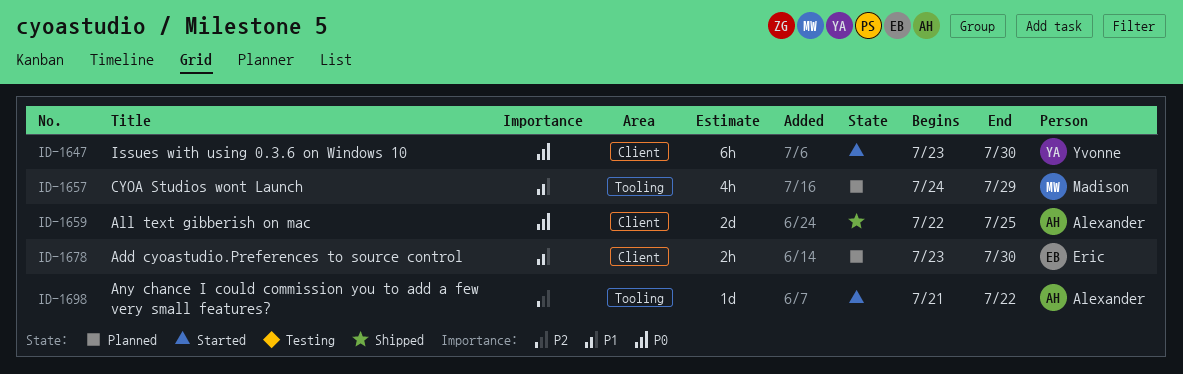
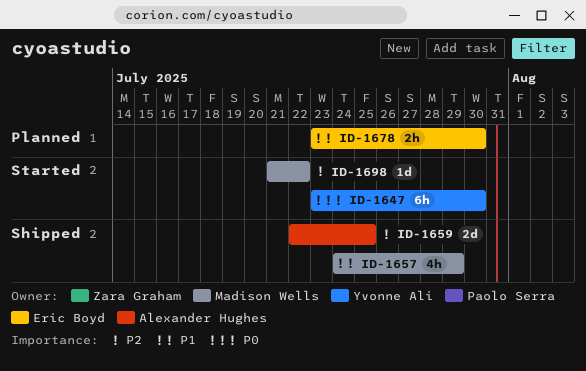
ID-1657, status: Planned -> Shipped
ID-1659, priority: P0 -> P2
ID-1698, owner: Alexander Hughes -> Madison Wells

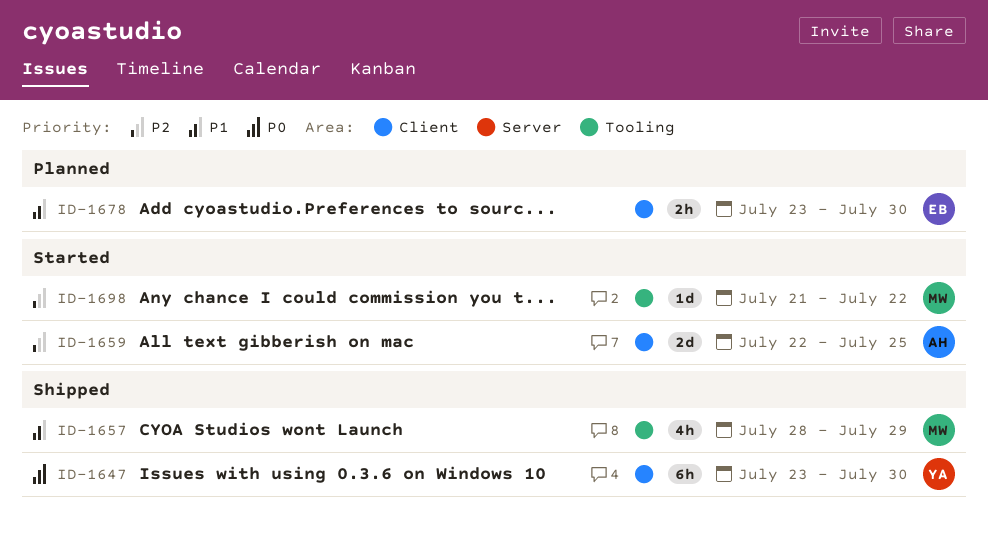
ID-1647, status: Started -> Shipped
ID-1657, start: Jul 24 -> Jul 28
ID-1659, status: Shipped -> Started

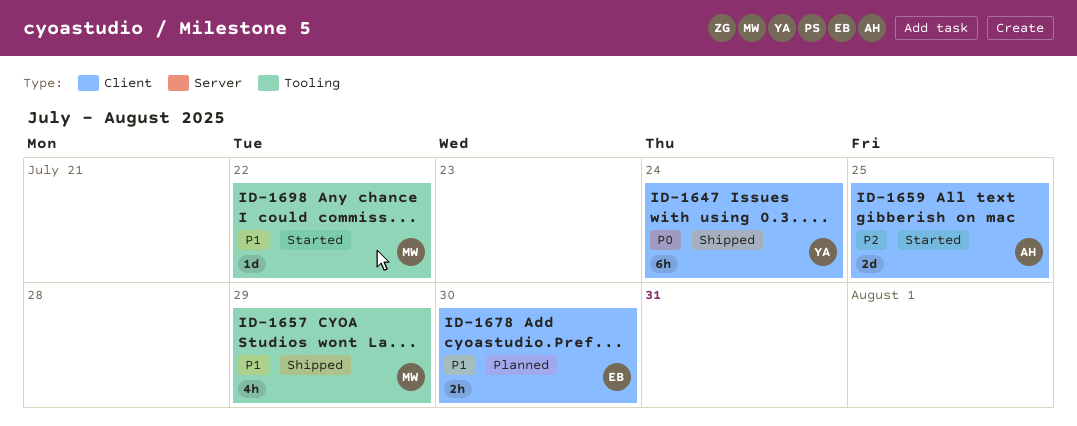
ID-1647, due: Jul 30 -> Jul 24
ID-1698, priority: P2 -> P1

